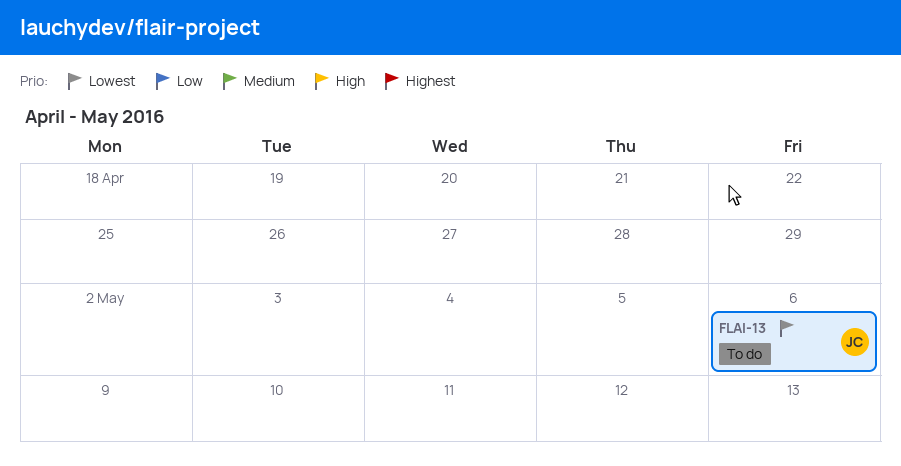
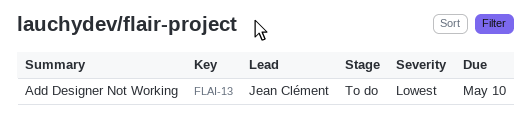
FLAI-13, due: May 6 -> May 10

